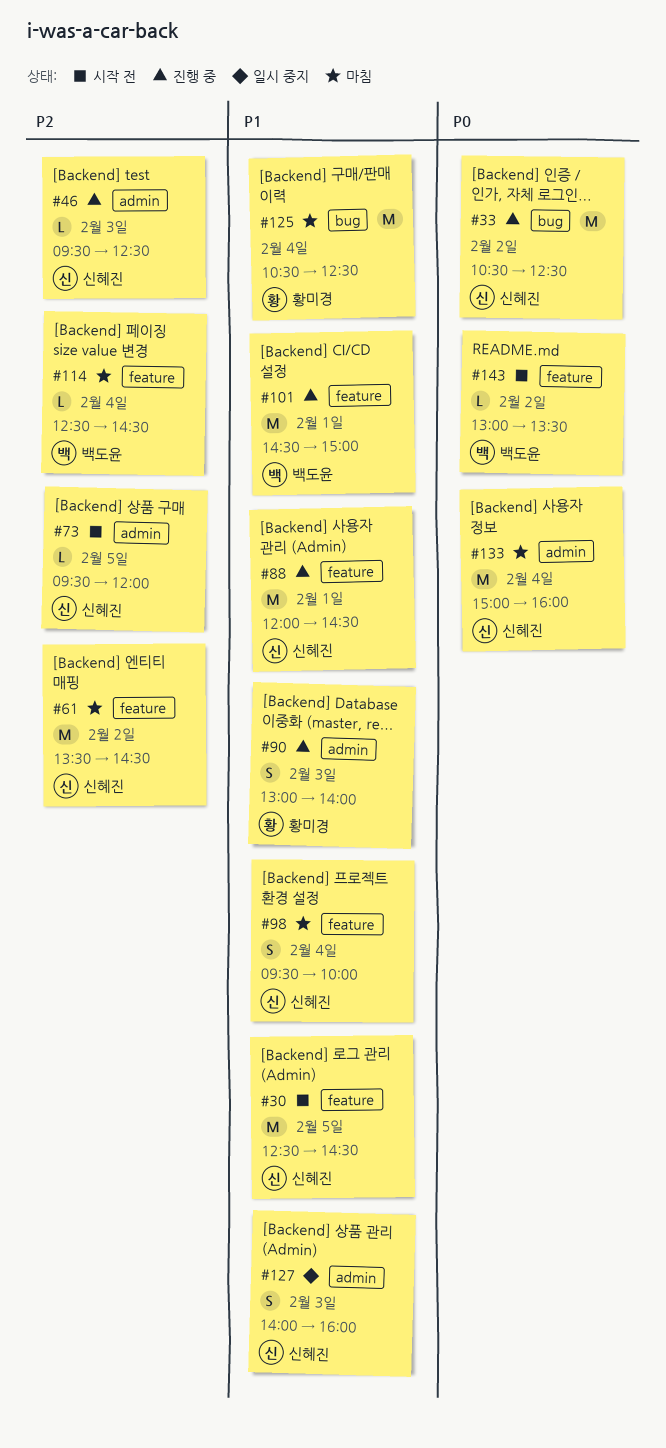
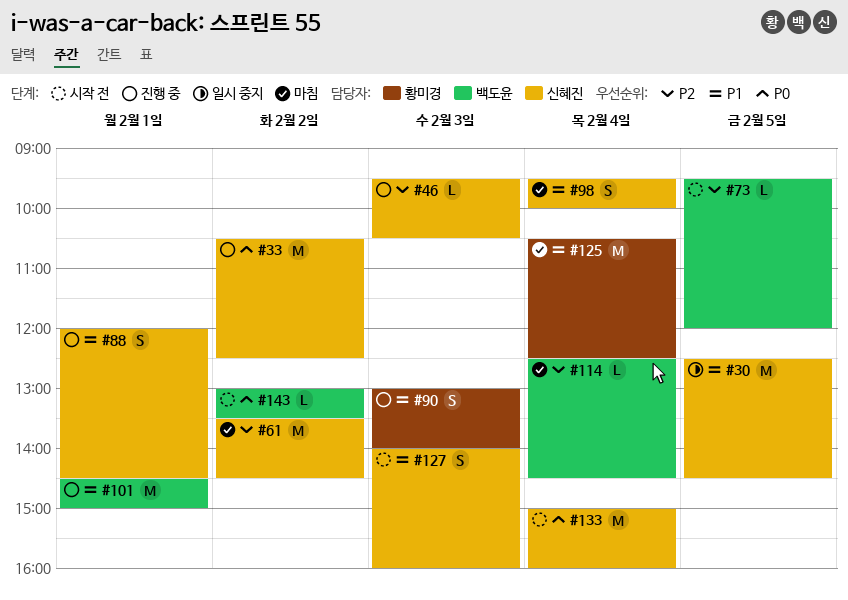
#30, status: 시작 전 -> 일시 중지
#46, ends: 12:30 -> 10:30
#73, owner: 신혜진 -> 백도윤
#88, estimate: M -> S
#127, status: 일시 중지 -> 시작 전
#133, status: 마침 -> 시작 전

